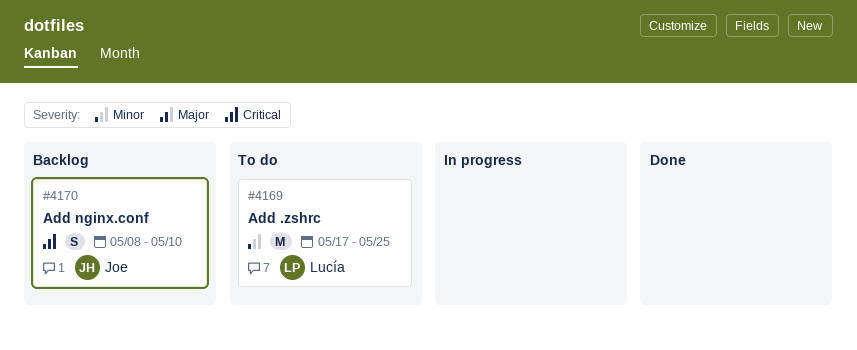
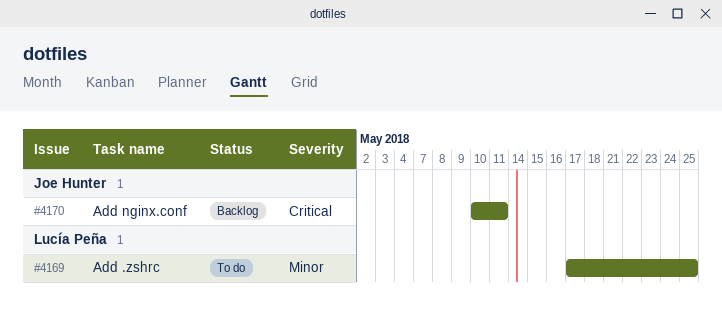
#4170, start: May 8 -> May 10
#4170, due: May 10 -> May 11

